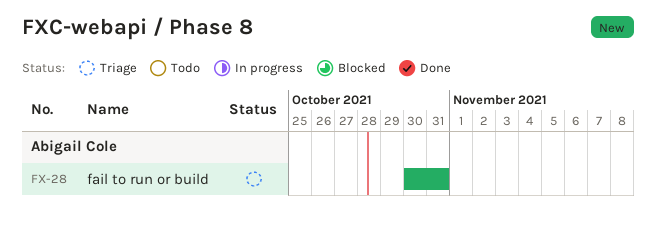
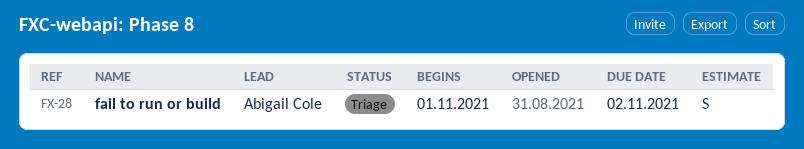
FX-28, start: Oct 30 -> Nov 1
FX-28, due: Oct 31 -> Nov 2

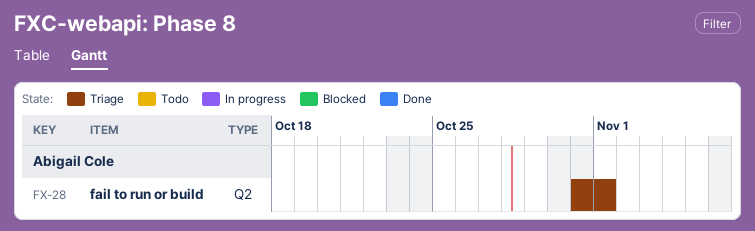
FX-28, start: Nov 1 -> Oct 31
FX-28, due: Nov 2 -> Nov 1

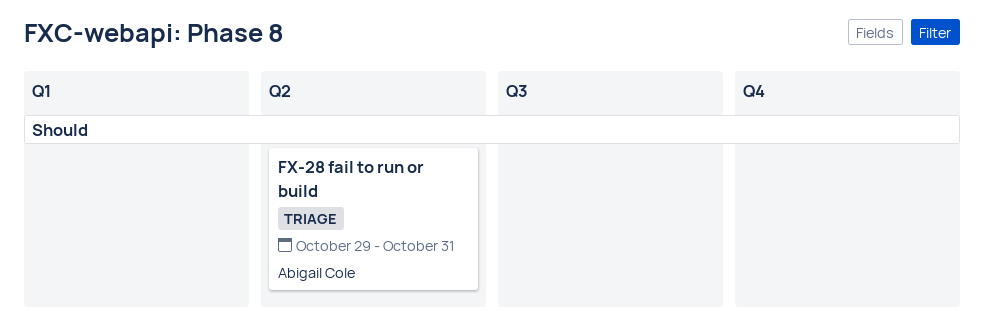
FX-28, start: Oct 31 -> Oct 29
FX-28, due: Nov 1 -> Oct 31

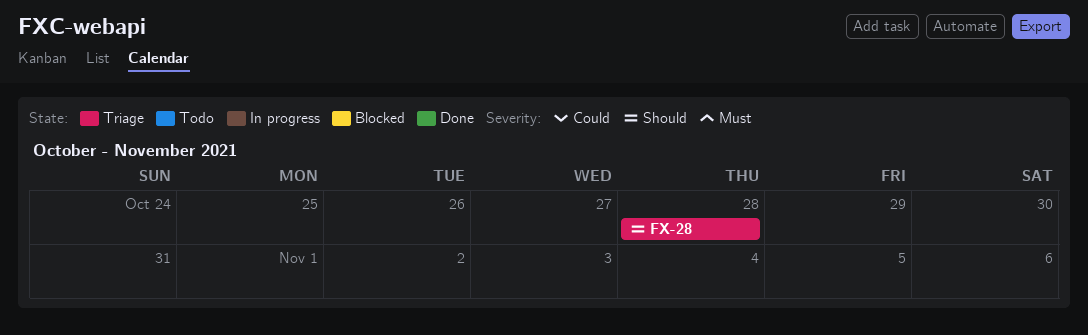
FX-28, start: Oct 29 -> Oct 28
FX-28, due: Oct 31 -> Oct 28

